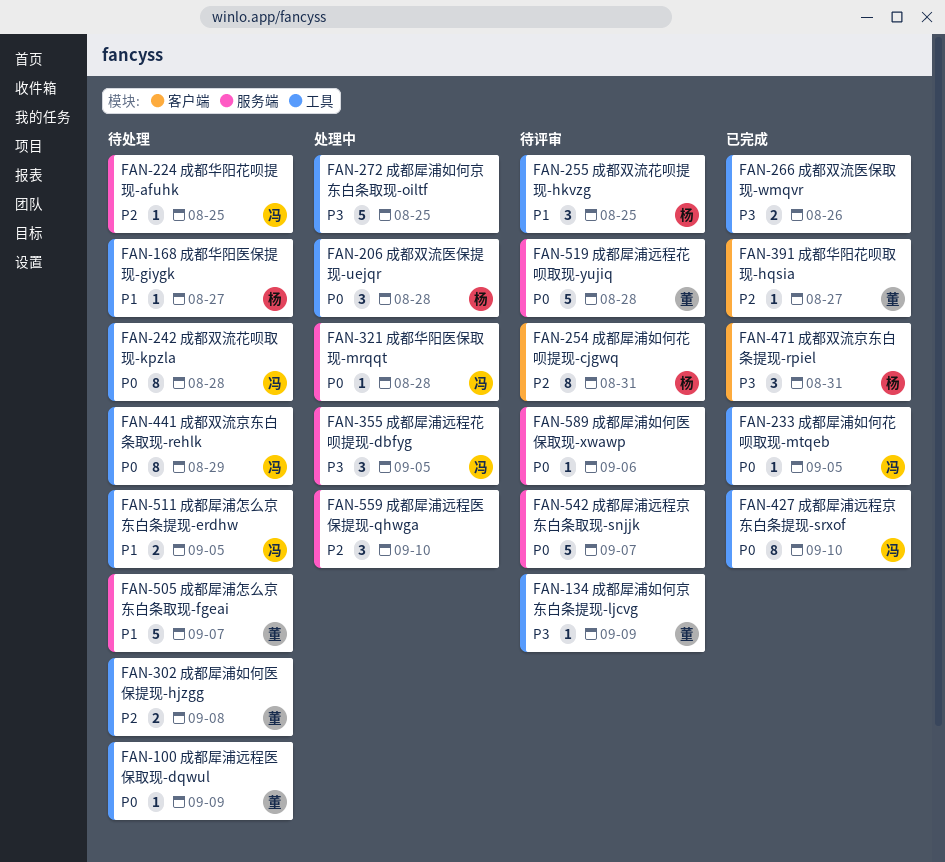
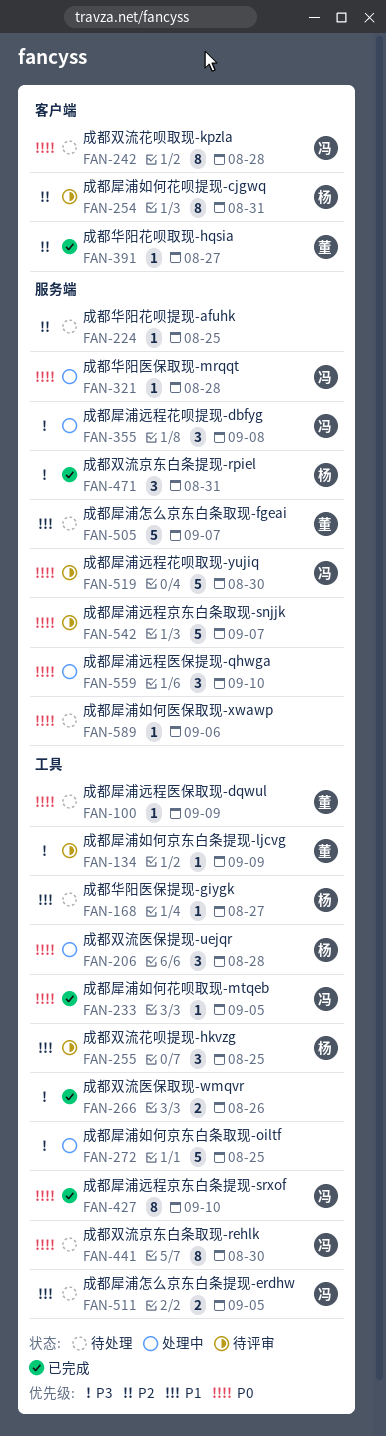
FAN-224, owner: 冯 -> none
FAN-242, label: 工具 -> 客户端
FAN-302: present -> none
FAN-355, due: Sep 5 -> Sep 8
FAN-441, due: Aug 29 -> Aug 30
FAN-471, label: 客户端 -> 服务端
FAN-519, owner: 董 -> 冯
FAN-519, due: Aug 28 -> Aug 30
FAN-559, priority: P2 -> P0
FAN-589, status: 待评审 -> 待处理

